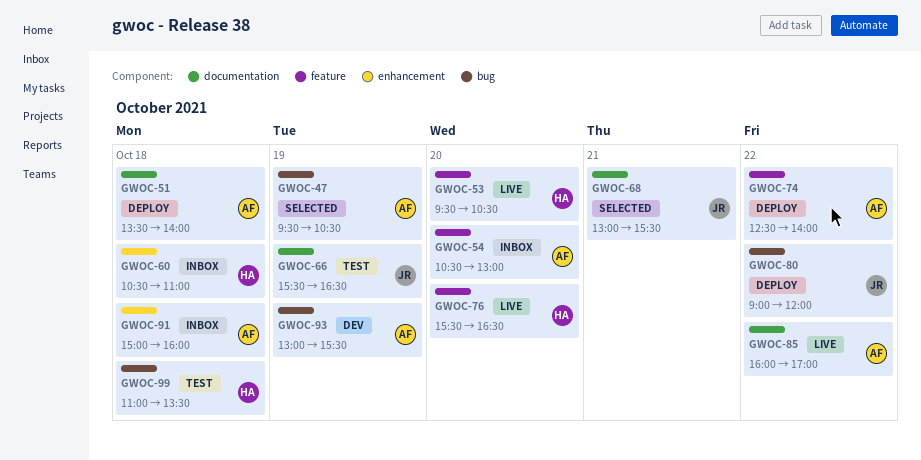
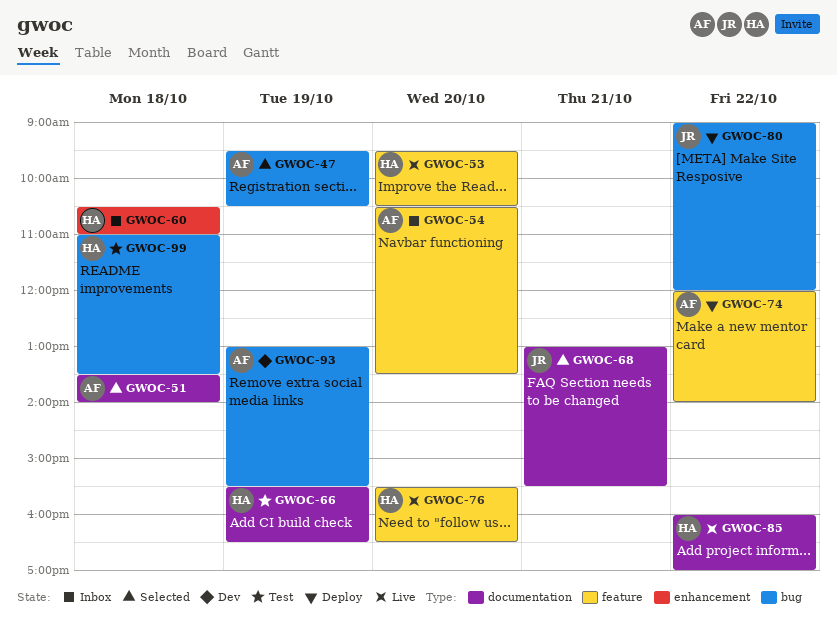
GWOC-51, status: Deploy -> Selected
GWOC-54, ends: 13:00 -> 13:30
GWOC-66, owner: JR -> HA
GWOC-74, begins: 12:30 -> 12:00
GWOC-85, owner: AF -> HA
GWOC-91: present -> none

